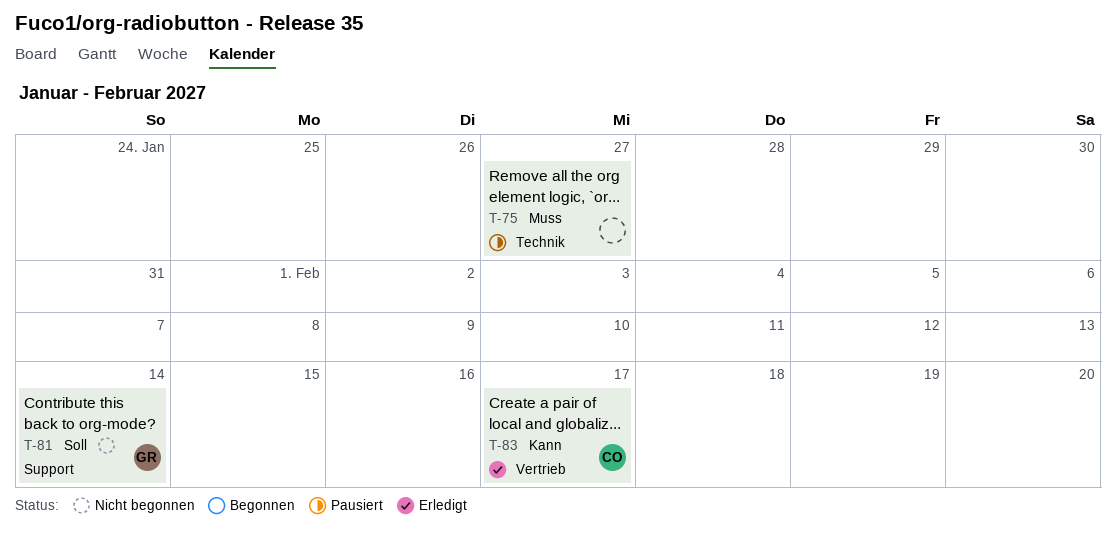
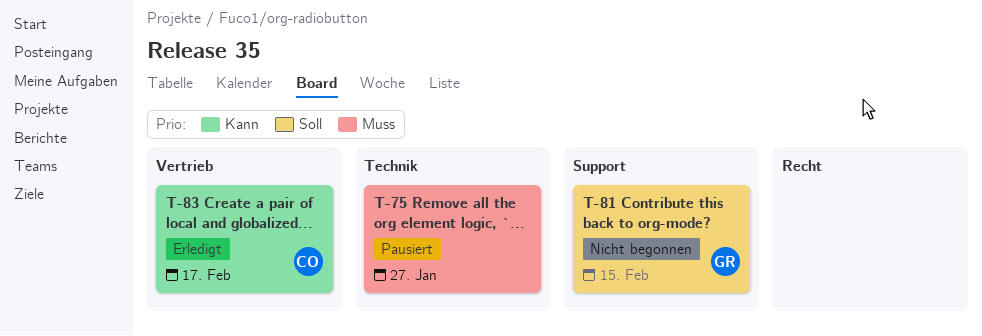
T-81, due: Feb 14 -> Feb 15

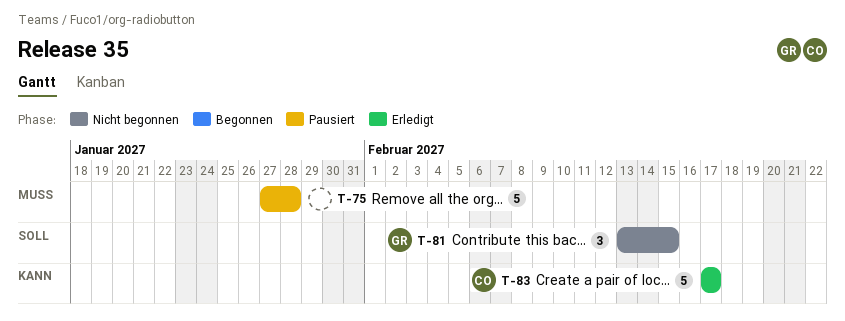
T-75, due: Jan 27 -> Jan 28

